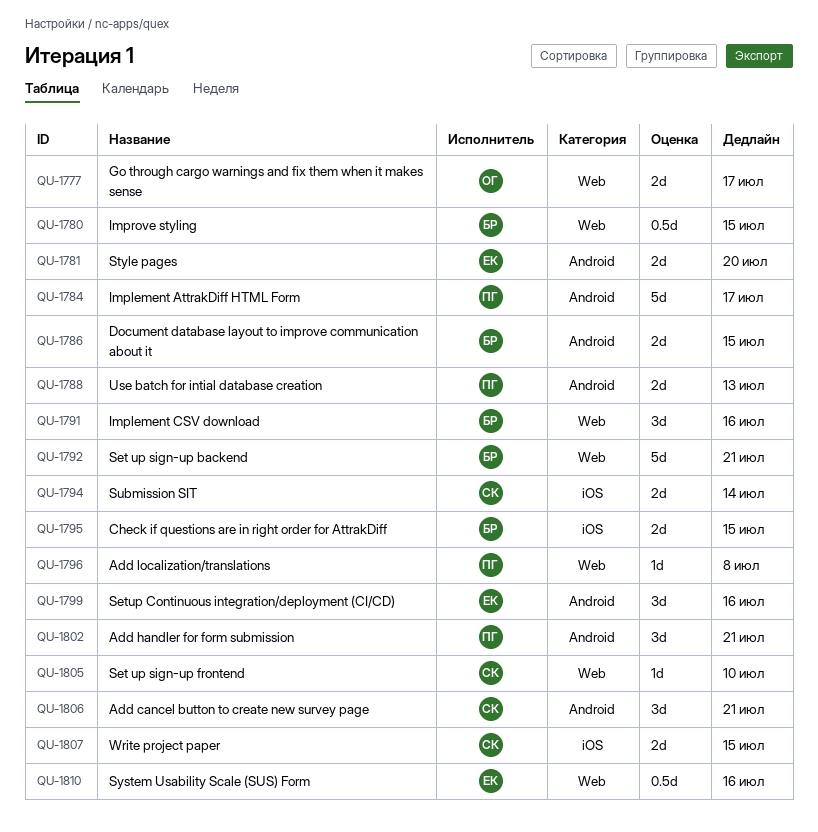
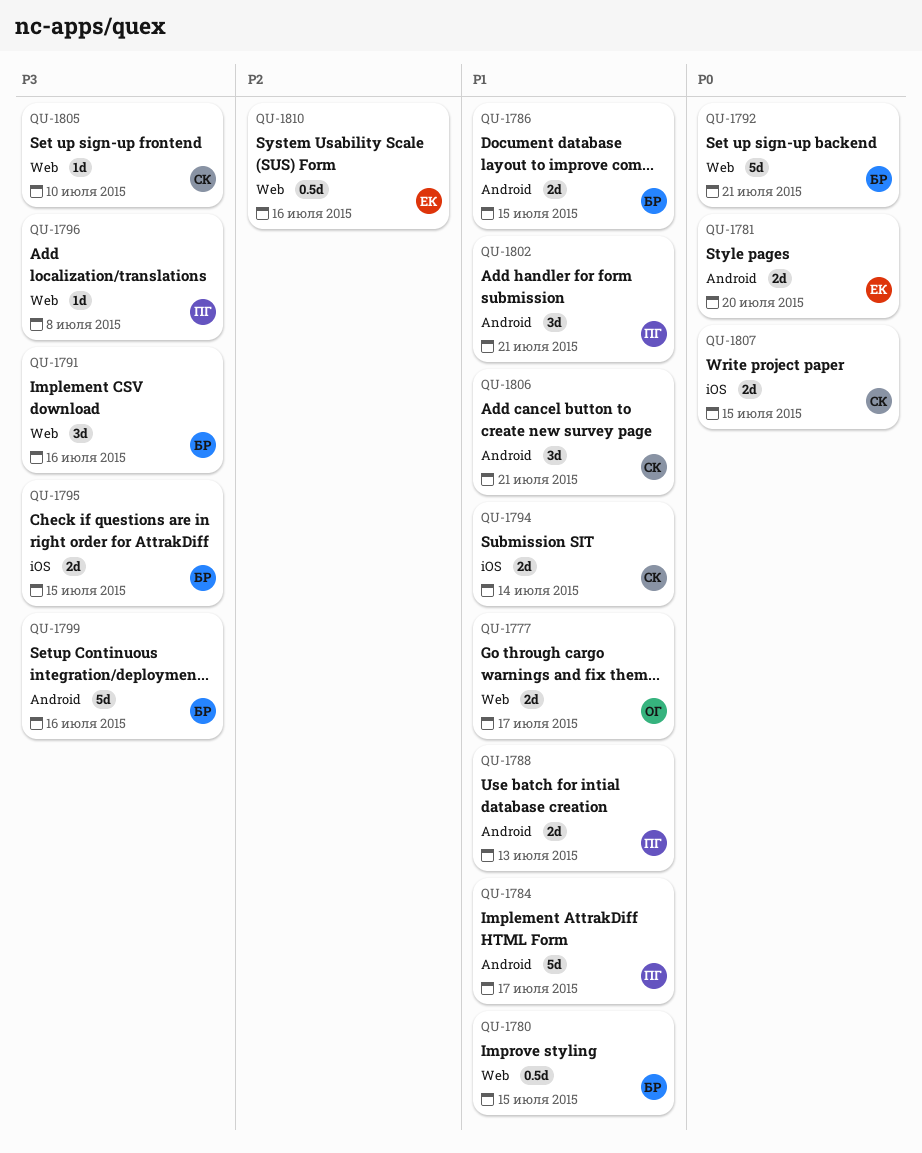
QU-1799, owner: ЕК -> БР
QU-1799, estimate: 3d -> 5d

